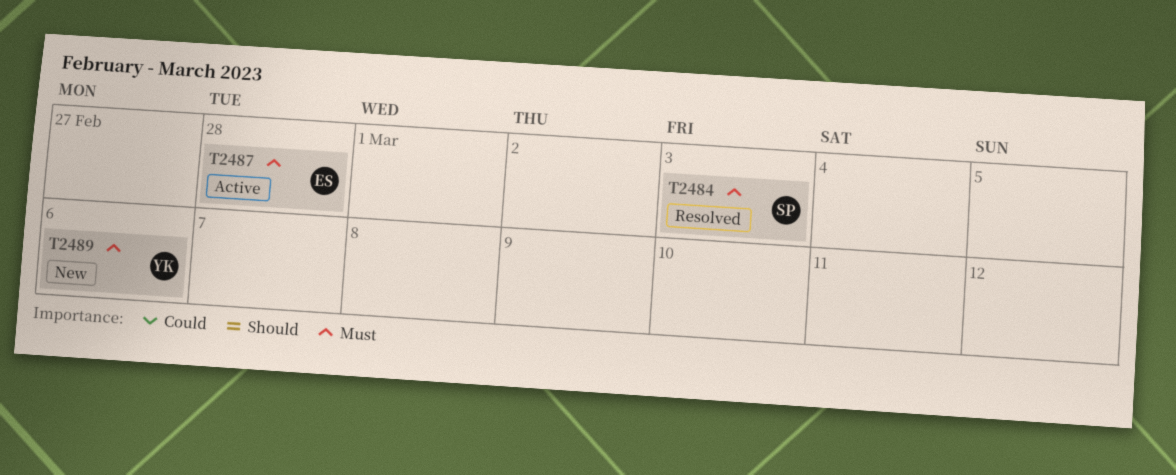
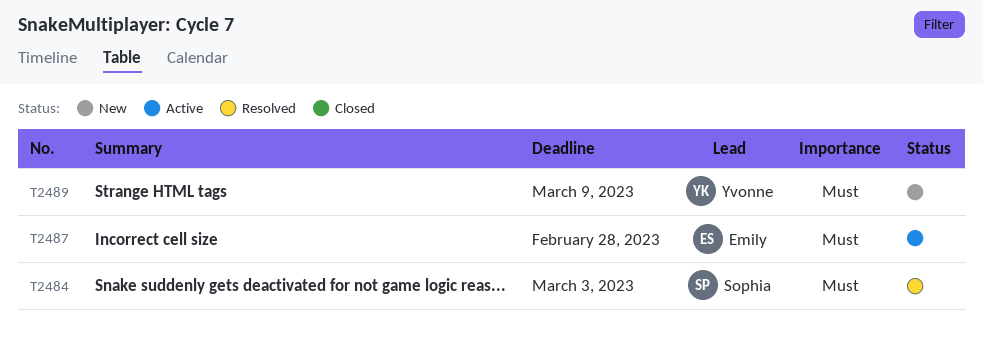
T2489, due: Mar 6 -> Mar 9

